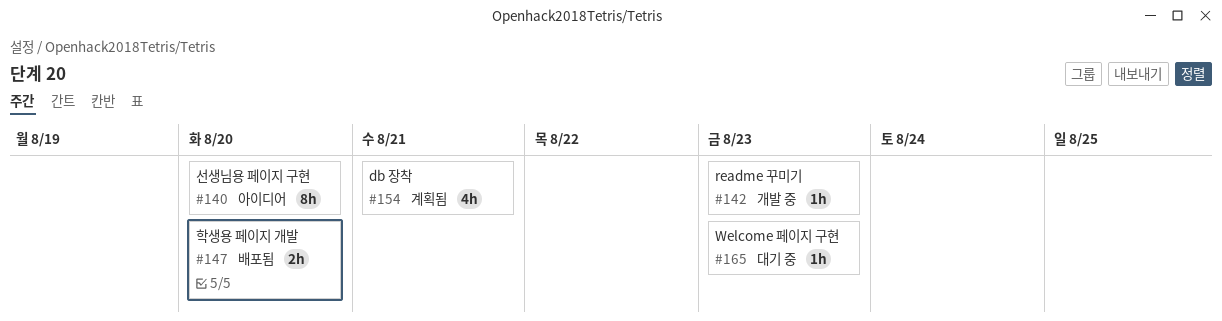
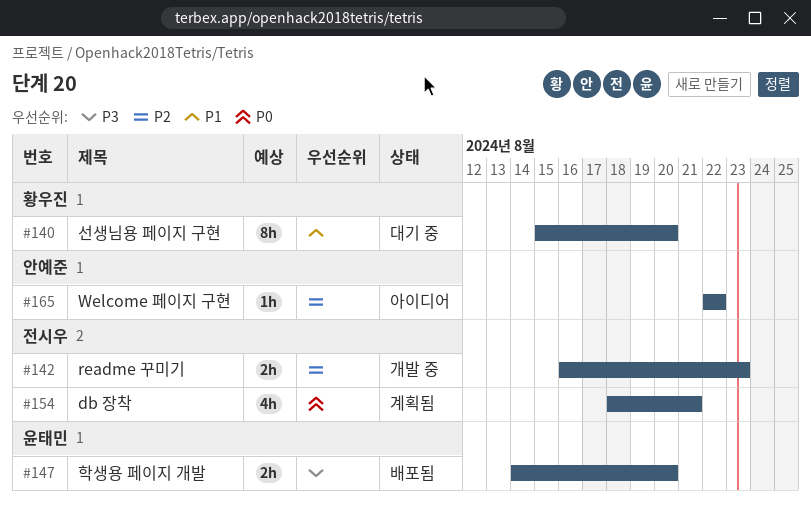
#140, status: 아이디어 -> 대기 중
#142, estimate: 1h -> 2h
#165, status: 대기 중 -> 아이디어
#165, due: Aug 23 -> Aug 22

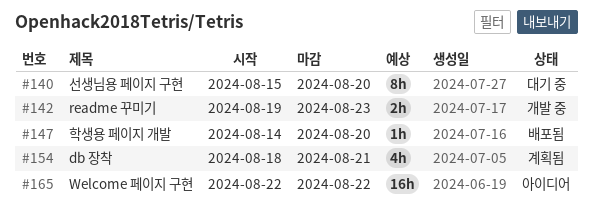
#142, start: Aug 16 -> Aug 19
#147, estimate: 2h -> 1h
#165, estimate: 1h -> 16h

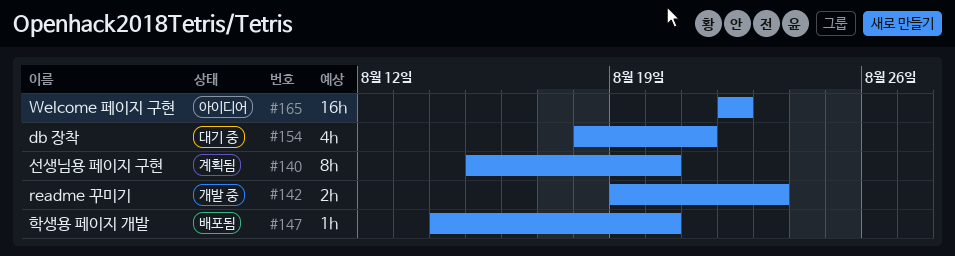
#140, status: 대기 중 -> 계획됨
#154, status: 계획됨 -> 대기 중

